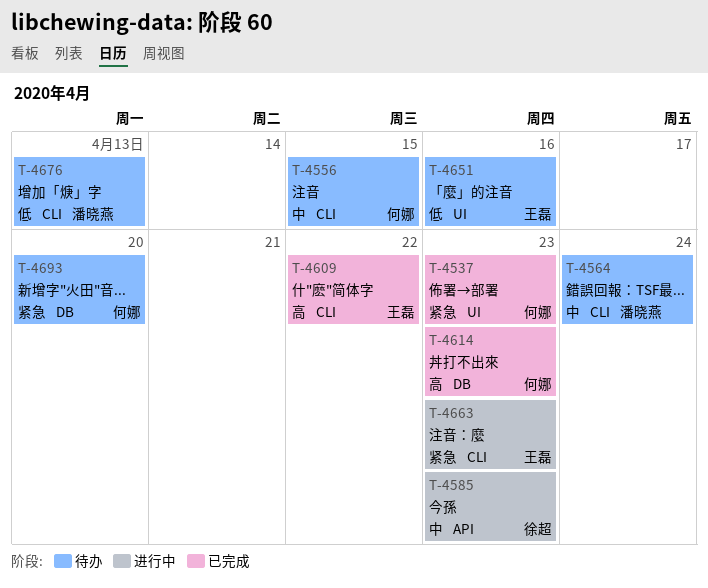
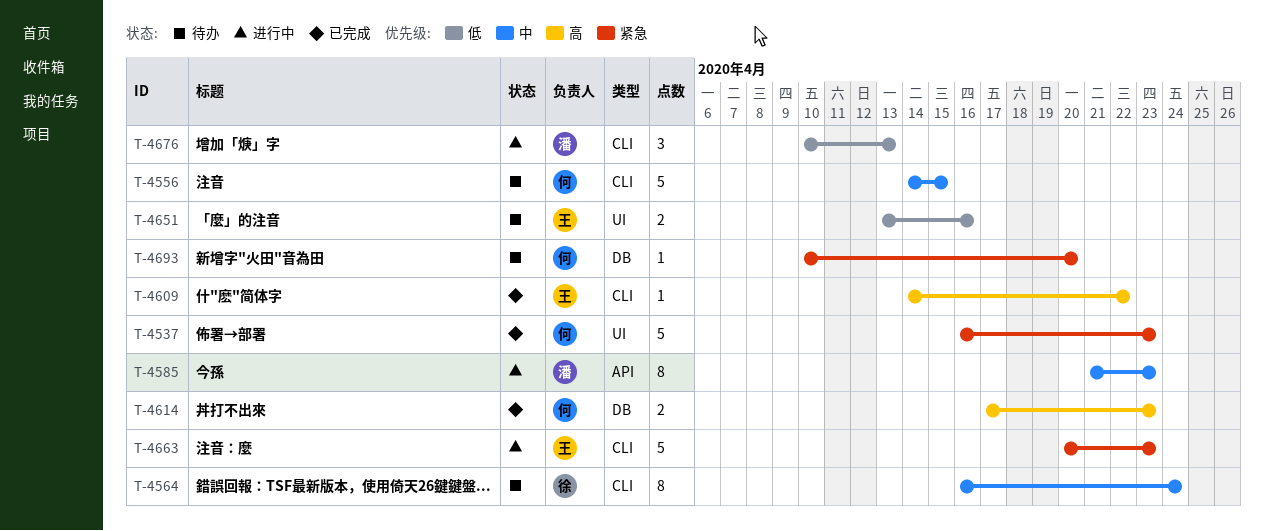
T-4564, owner: 潘晓燕 -> 徐超
T-4585, owner: 徐超 -> 潘晓燕
T-4676, status: 待办 -> 进行中

